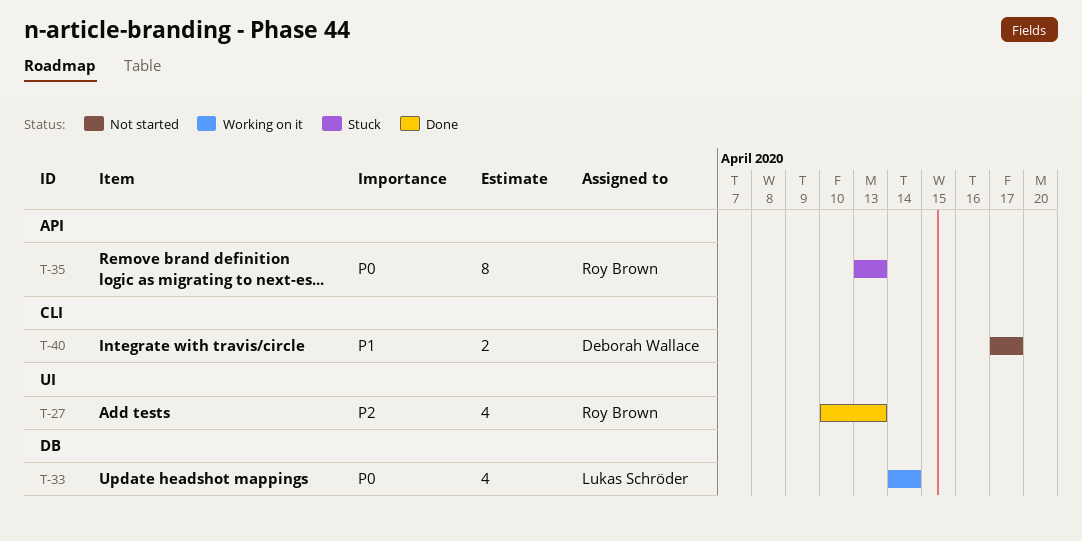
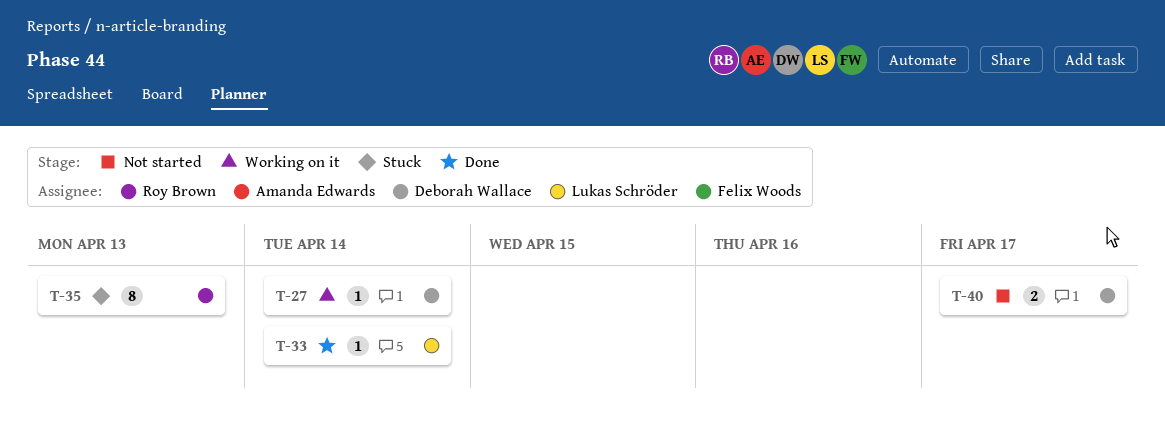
T-27, status: Done -> Working on it
T-27, owner: Roy Brown -> Deborah Wallace
T-27, estimate: 4 -> 1
T-27, due: Apr 13 -> Apr 14
T-33, status: Working on it -> Done
T-33, estimate: 4 -> 1

